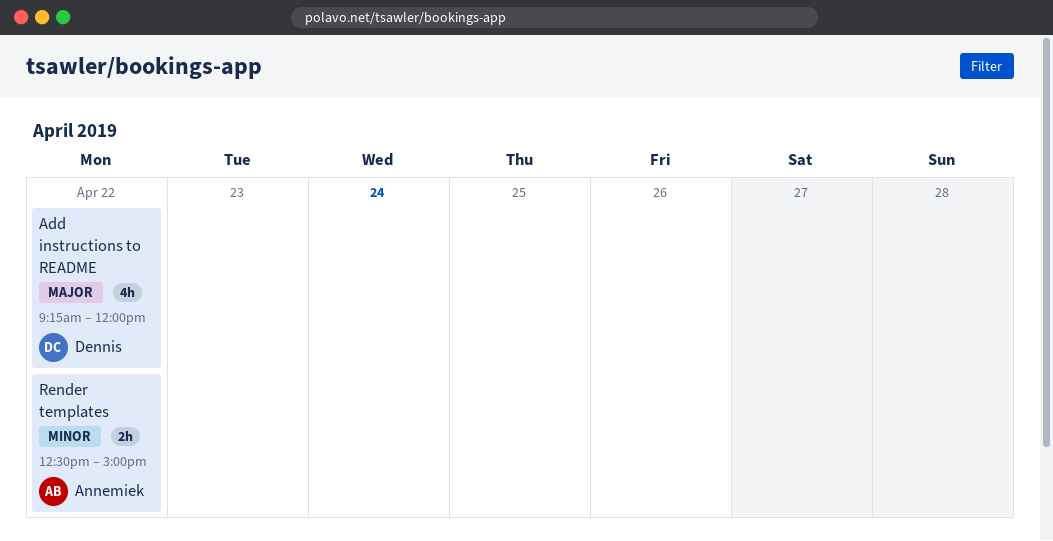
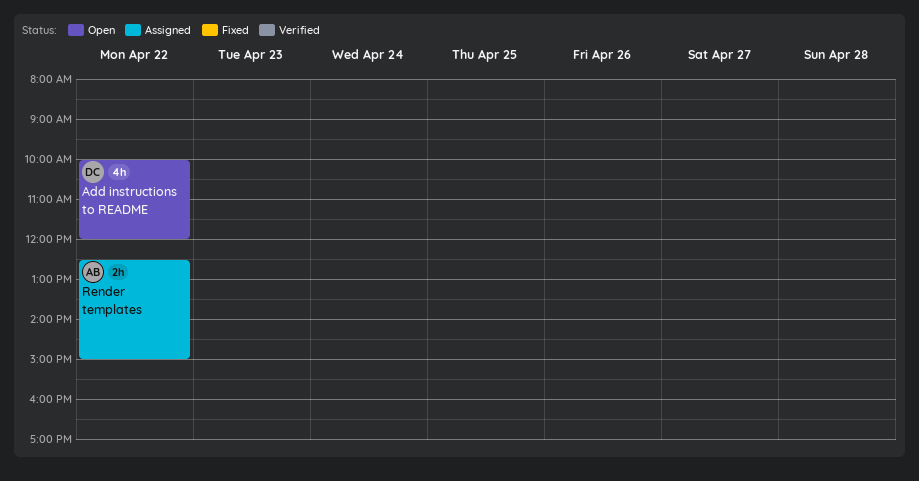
Add instructions to README, begins: 09:15 -> 10:00

